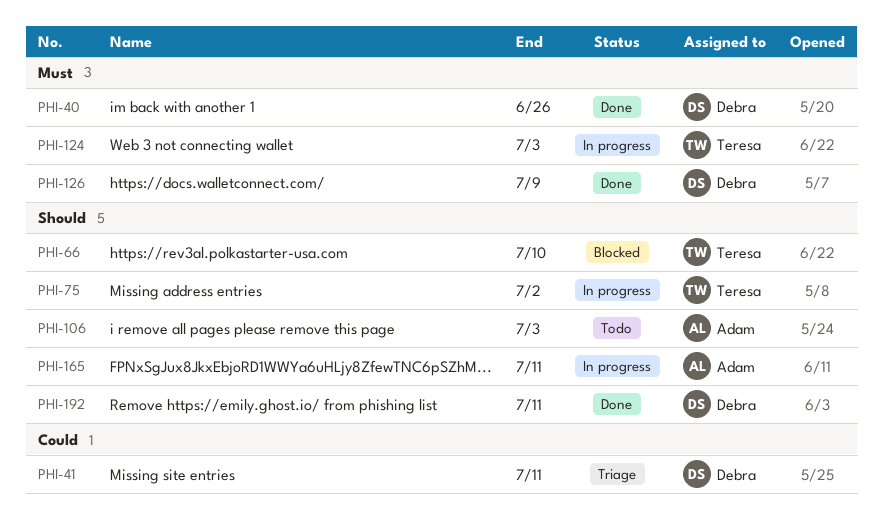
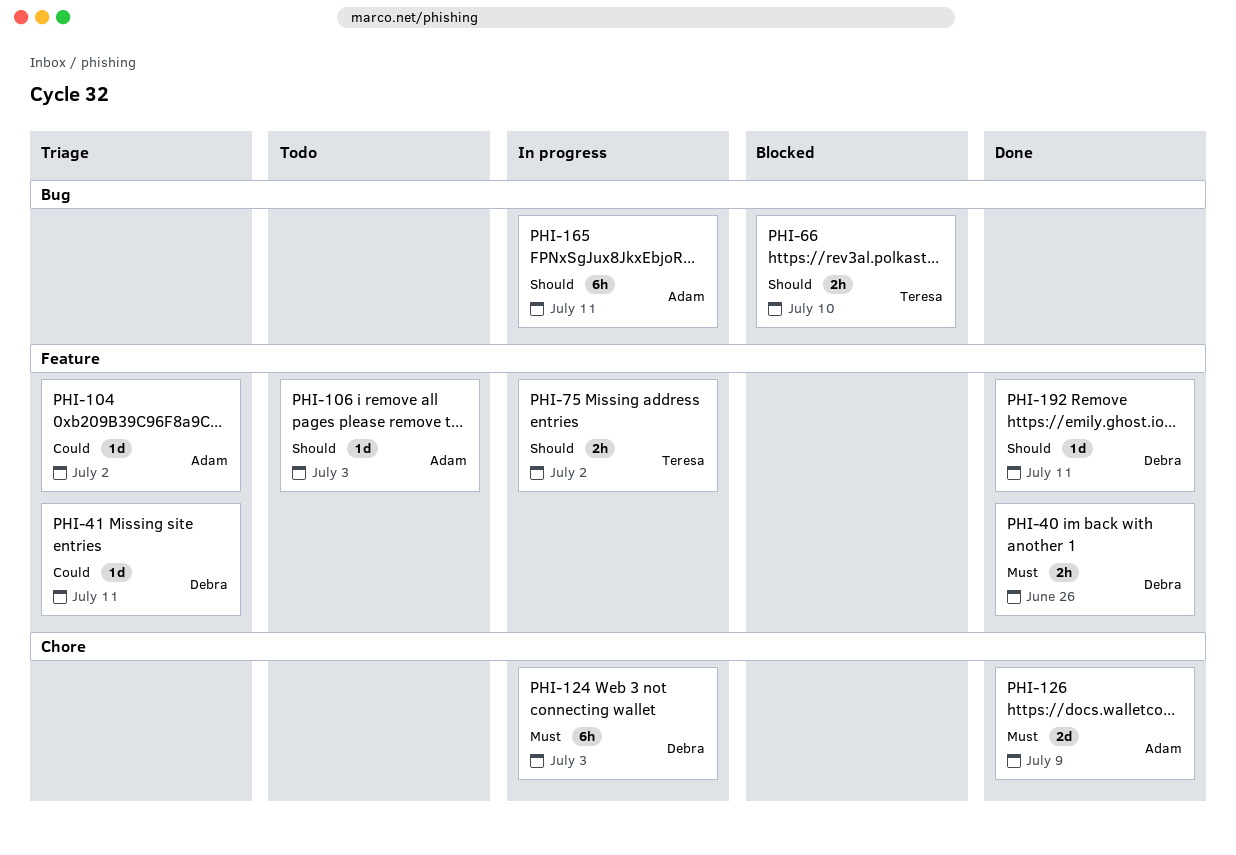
PHI-104: none -> present
PHI-124, owner: Teresa -> Debra
PHI-126, owner: Debra -> Adam

